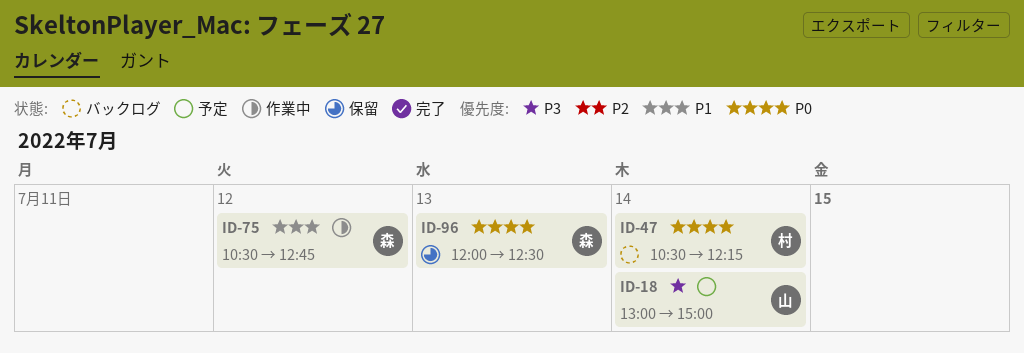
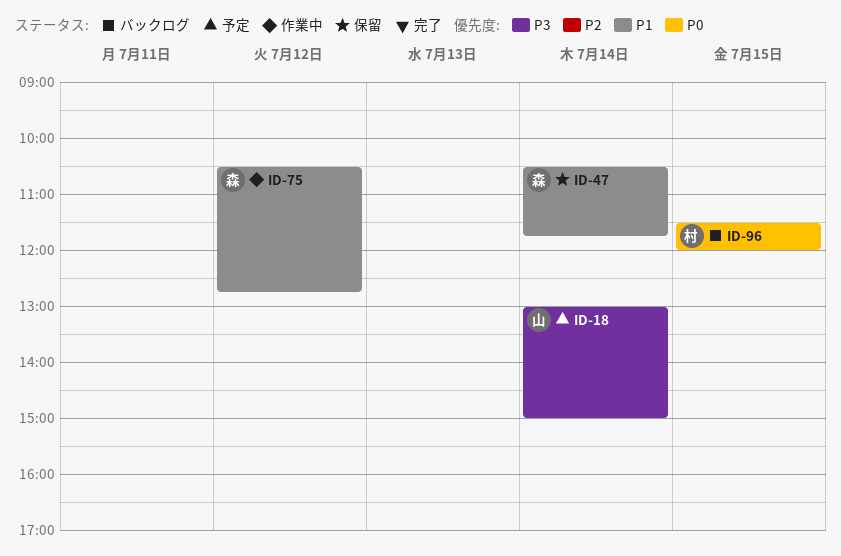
ID-47, status: バックログ -> 保留
ID-47, owner: 村 -> 森
ID-47, priority: P0 -> P1
ID-47, ends: 12:15 -> 11:45
ID-96, status: 保留 -> バックログ
ID-96, owner: 森 -> 村
ID-96, day: Jul 13 -> Jul 15
ID-96, begins: 12:00 -> 11:30
ID-96, ends: 12:30 -> 12:00

